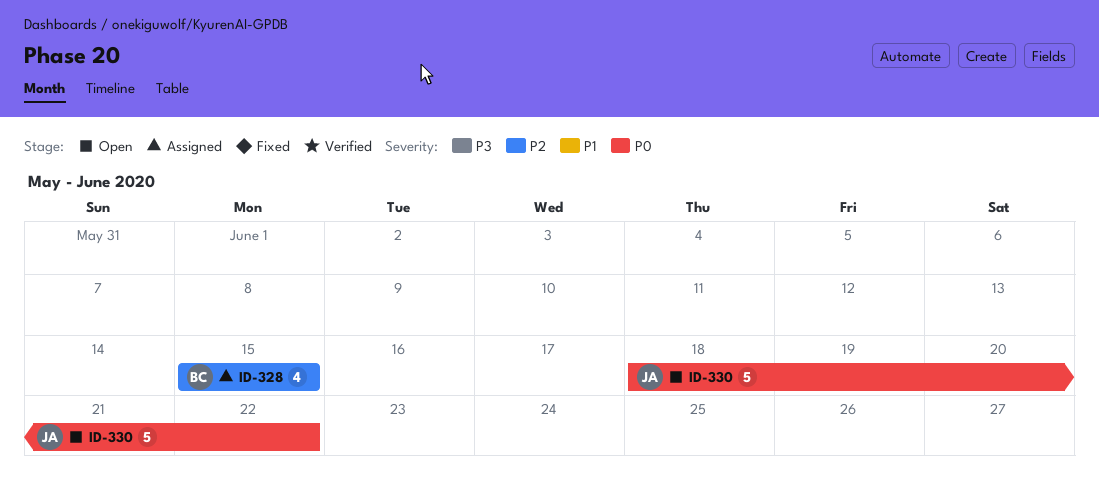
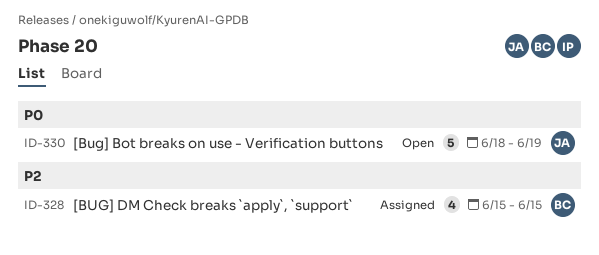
ID-330, due: Jun 22 -> Jun 19

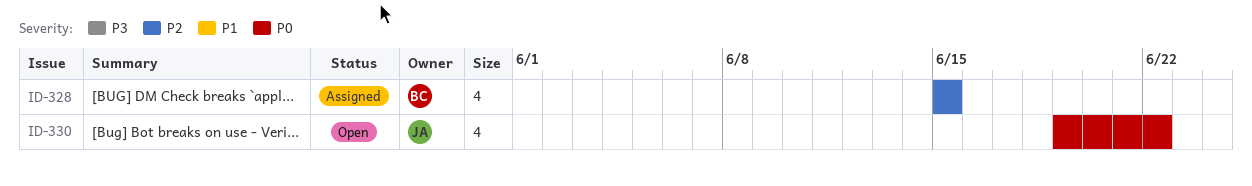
ID-330, estimate: 5 -> 4
ID-330, start: Jun 18 -> Jun 19
ID-330, due: Jun 19 -> Jun 22

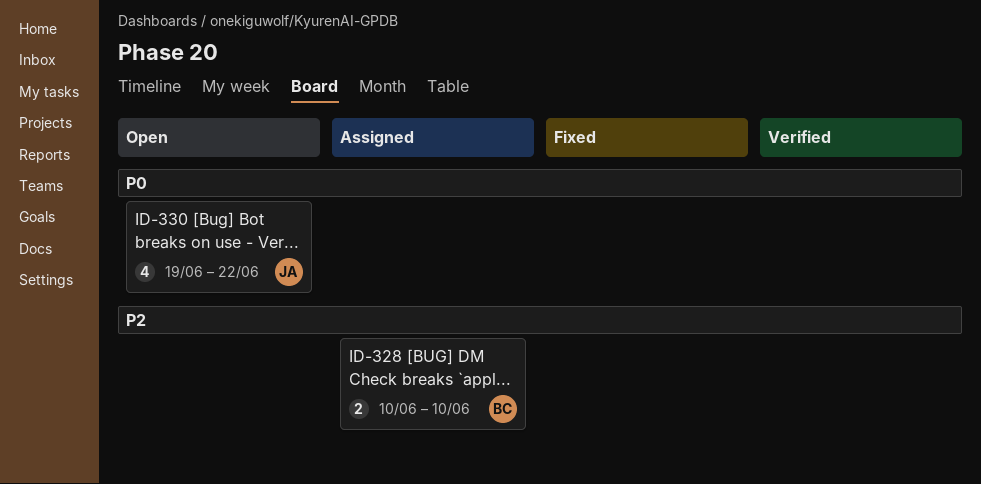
ID-328, estimate: 4 -> 2
ID-328, start: Jun 15 -> Jun 10
ID-328, due: Jun 15 -> Jun 10

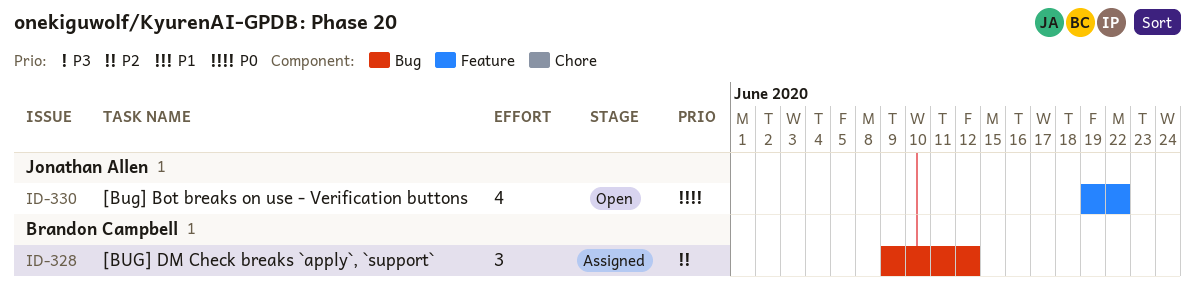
ID-328, estimate: 2 -> 3
ID-328, start: Jun 10 -> Jun 9
ID-328, due: Jun 10 -> Jun 12

